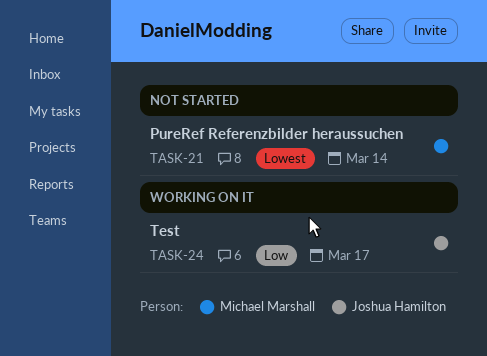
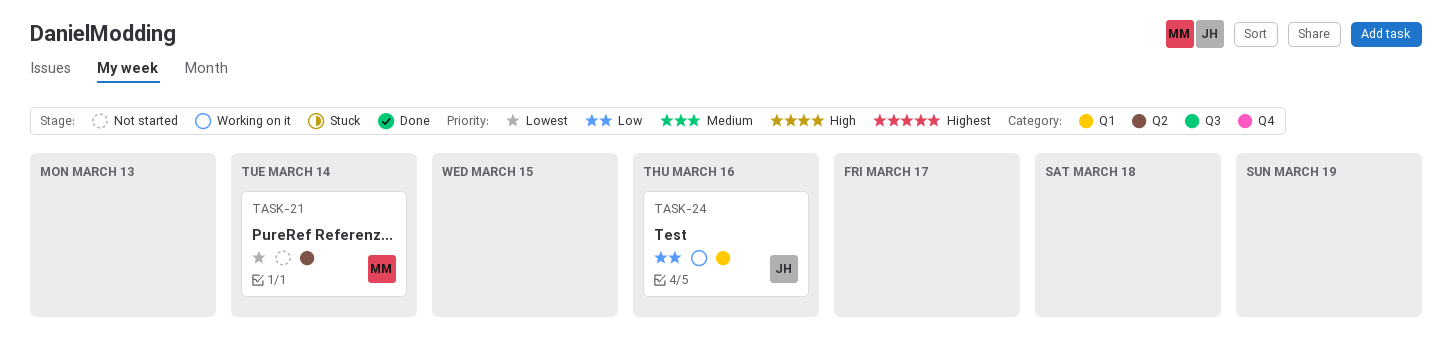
TASK-24, due: Mar 17 -> Mar 16

